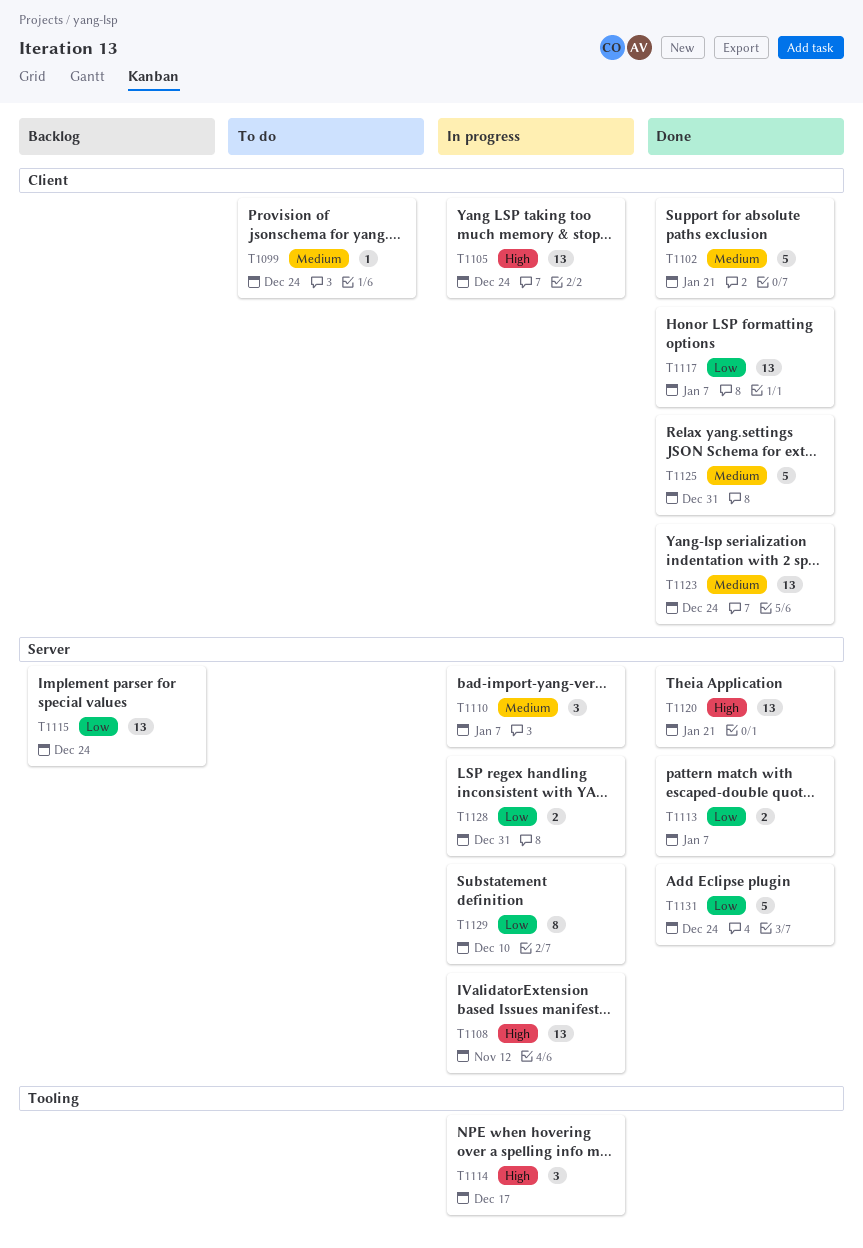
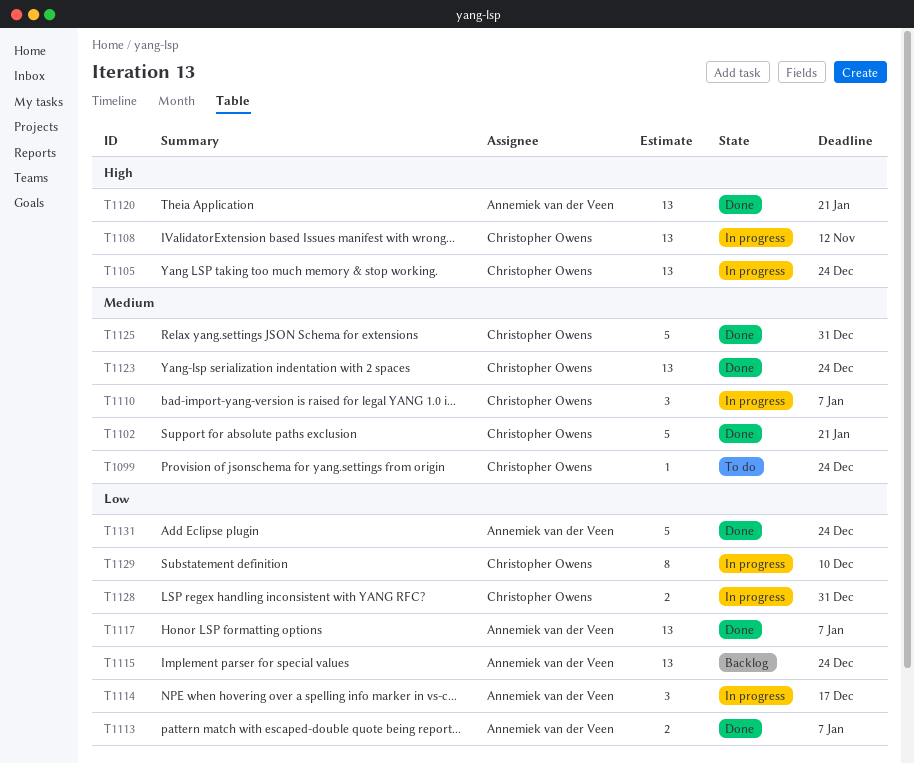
T1114, priority: High -> Low

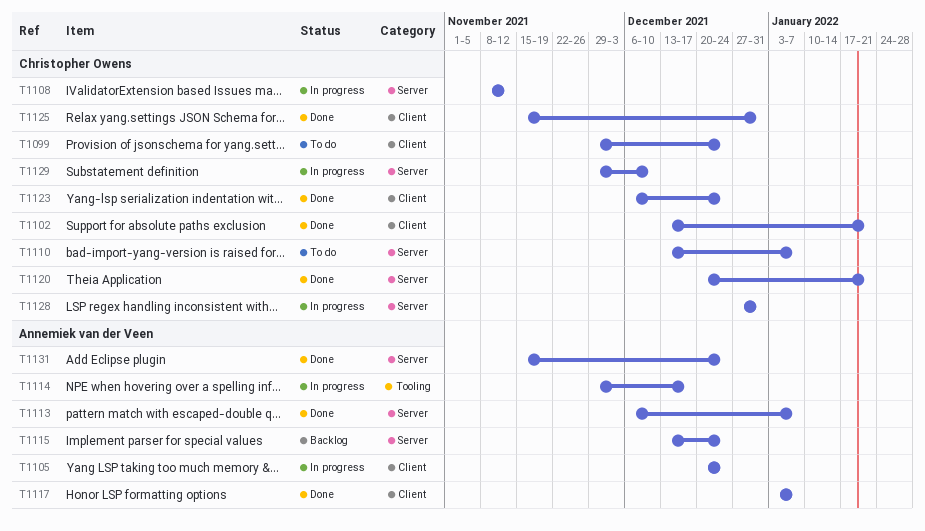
T1105, owner: Christopher Owens -> Annemiek van der Veen
T1110, status: In progress -> To do
T1120, owner: Annemiek van der Veen -> Christopher Owens

